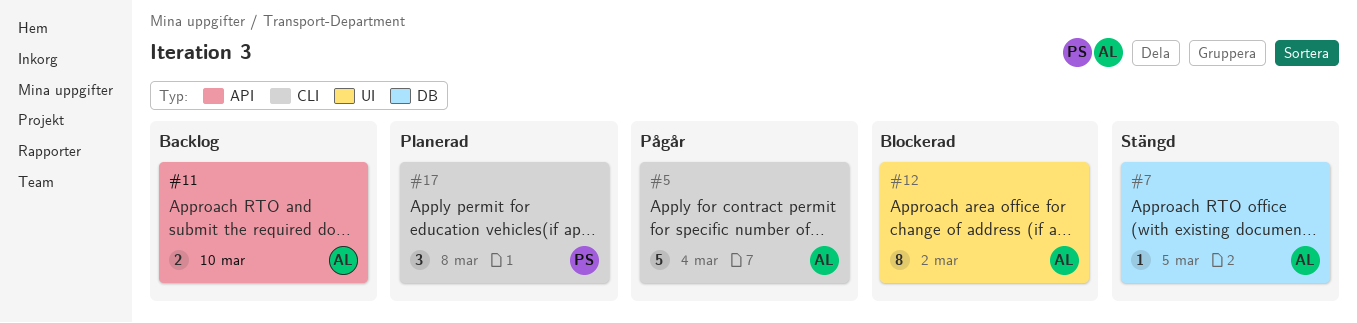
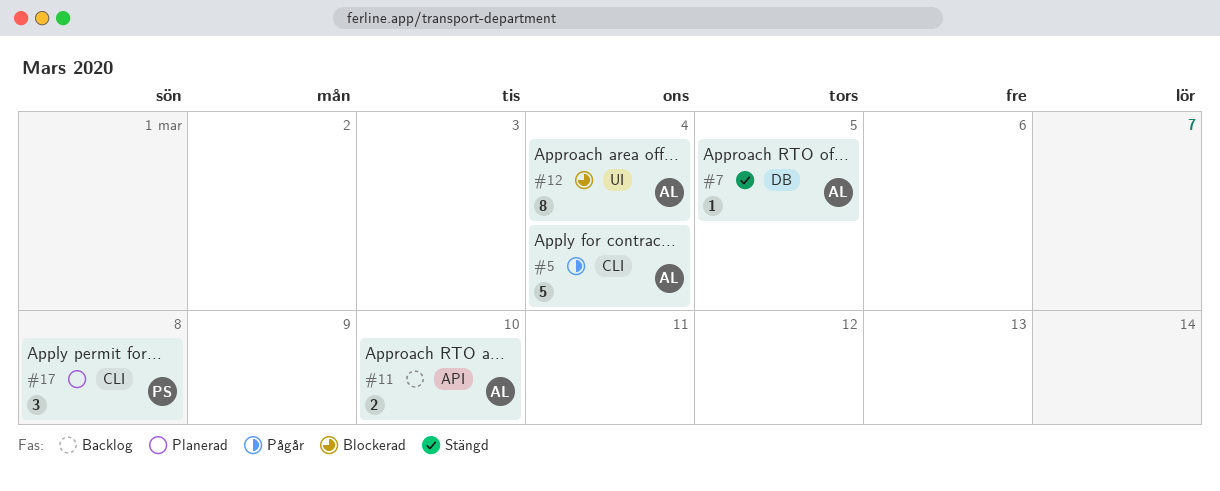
#12, due: Mar 2 -> Mar 4

